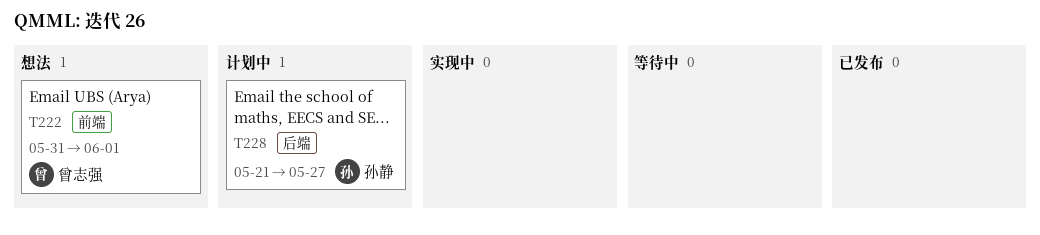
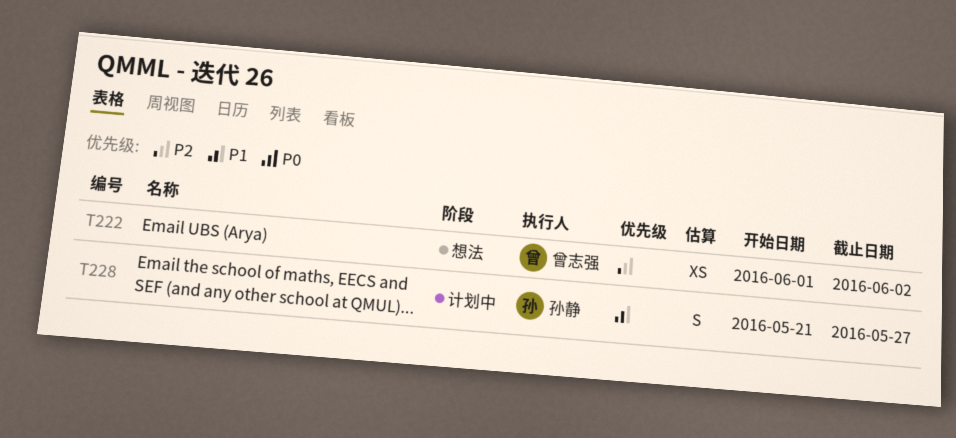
T222, start: May 31 -> Jun 1
T222, due: Jun 1 -> Jun 2

